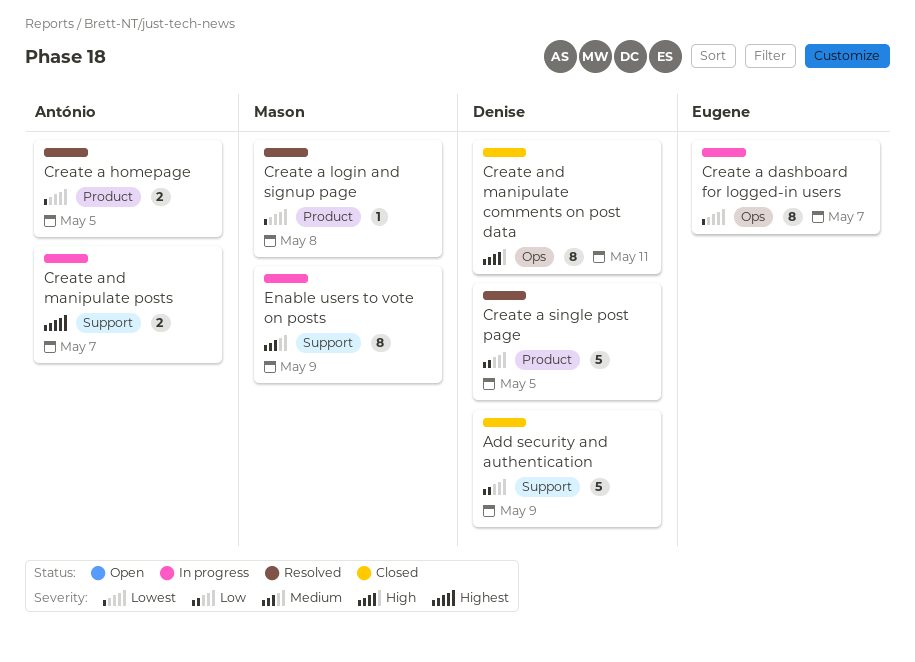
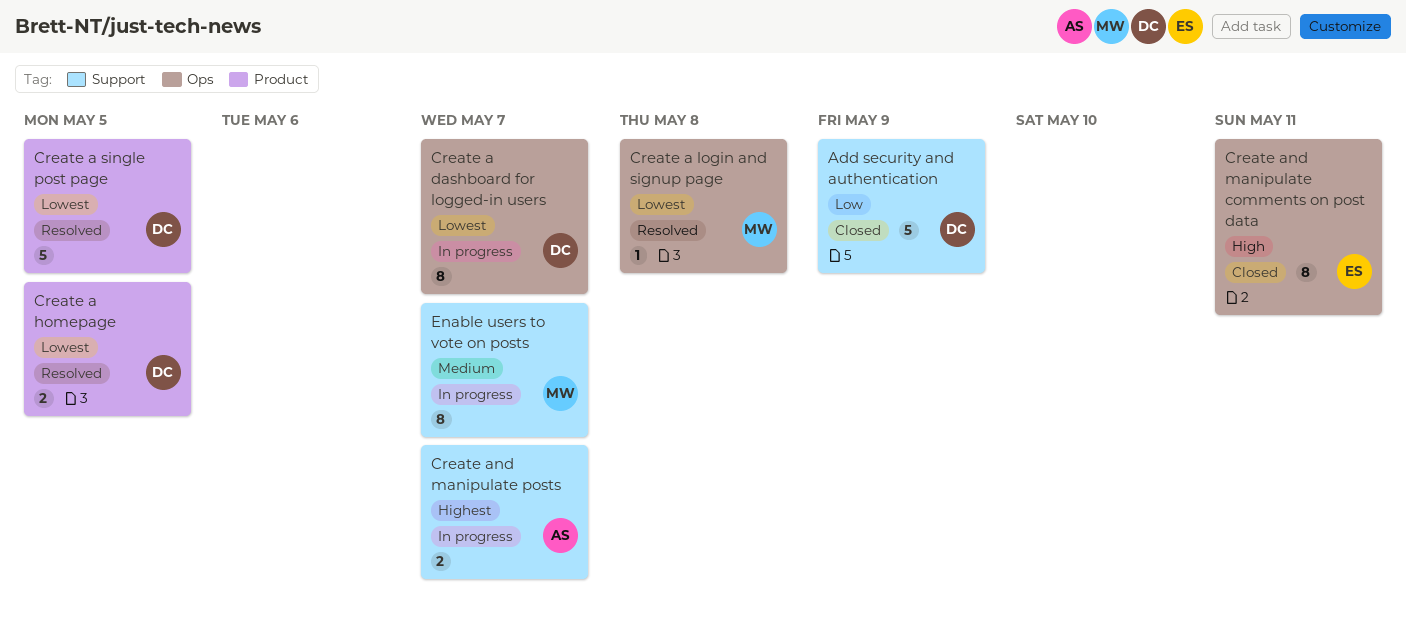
Create a dashboard for logged-in users, owner: Eugene -> Denise
Create a homepage, owner: António -> Denise
Create a login and signup page, label: Product -> Ops
Create a single post page, priority: Low -> Lowest
Create and manipulate comments on post data, owner: Denise -> Eugene
Enable users to vote on posts, due: May 9 -> May 7

